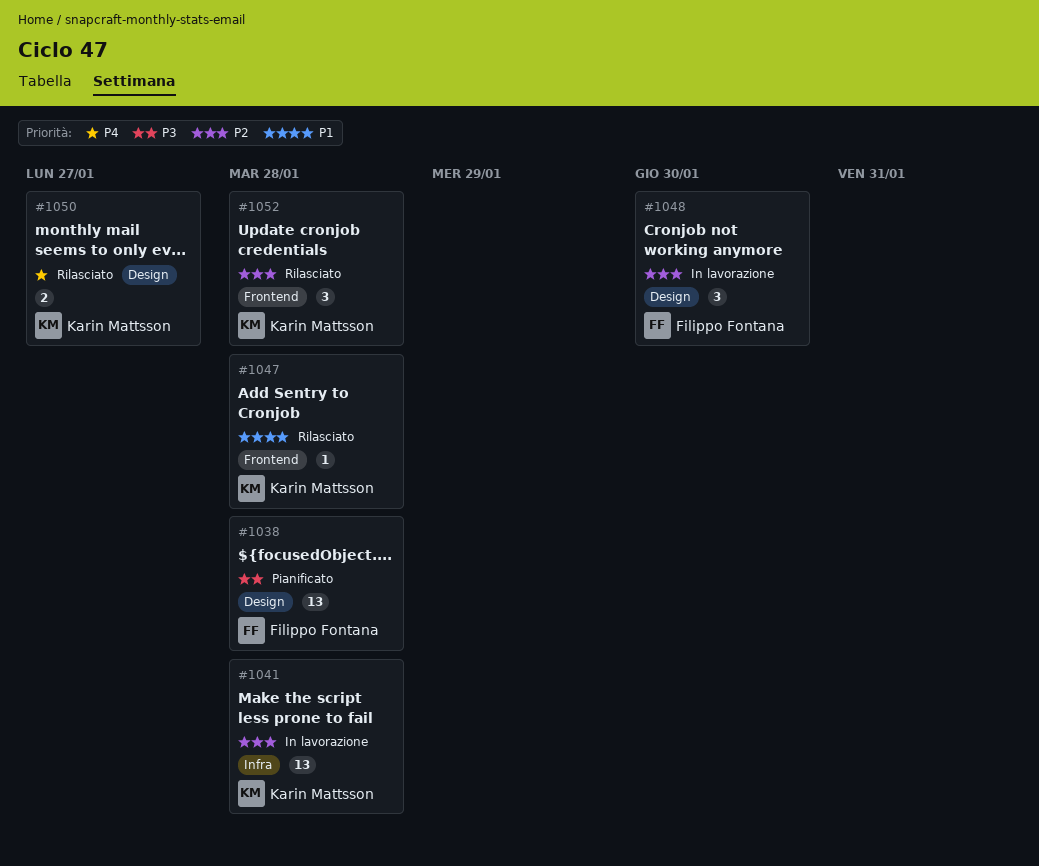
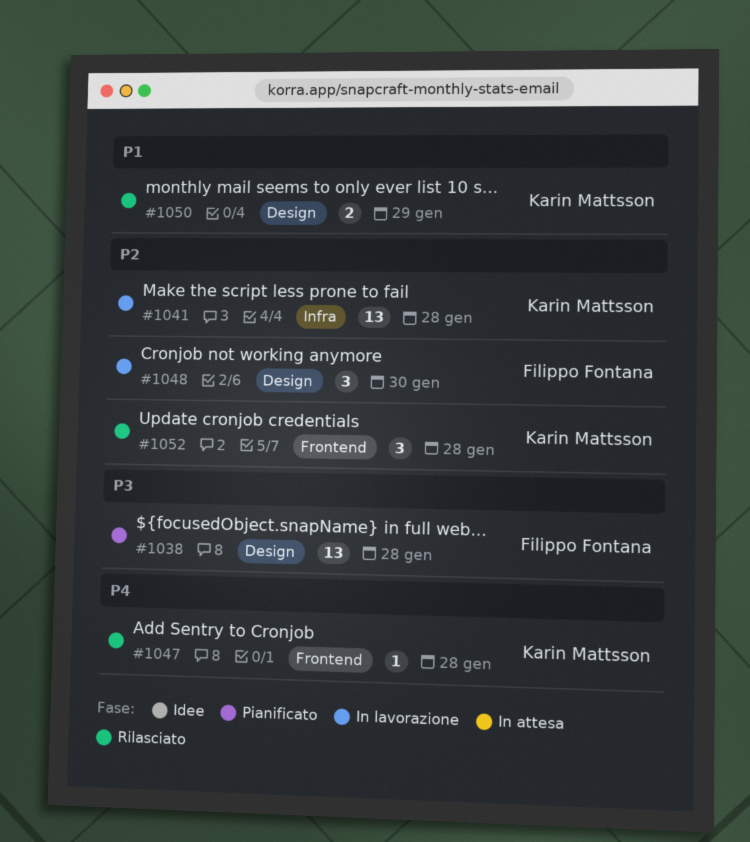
#1047, priority: P1 -> P4
#1050, priority: P4 -> P1
#1050, due: Jan 27 -> Jan 29

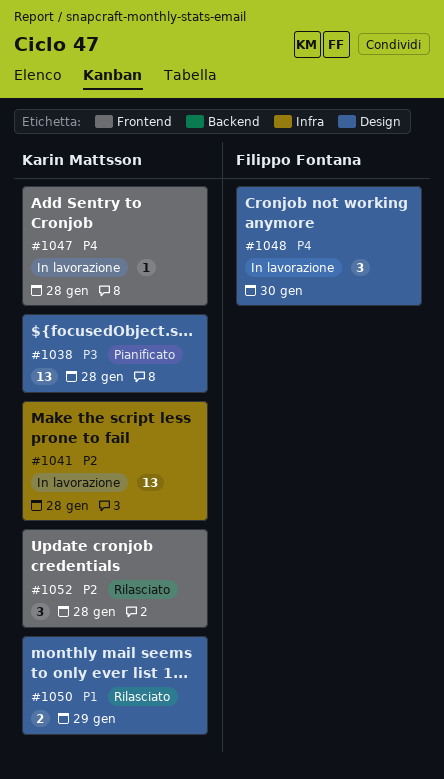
#1038, owner: Filippo Fontana -> Karin Mattsson
#1047, status: Rilasciato -> In lavorazione
#1048, priority: P2 -> P4

